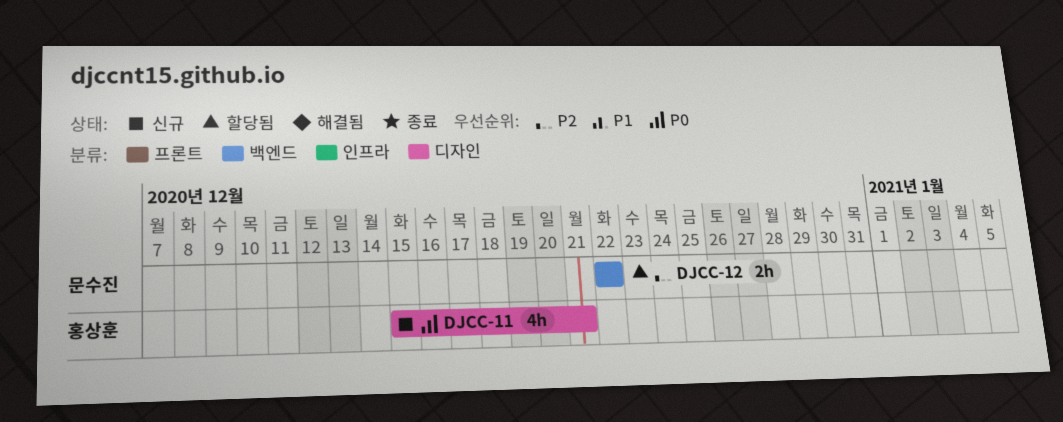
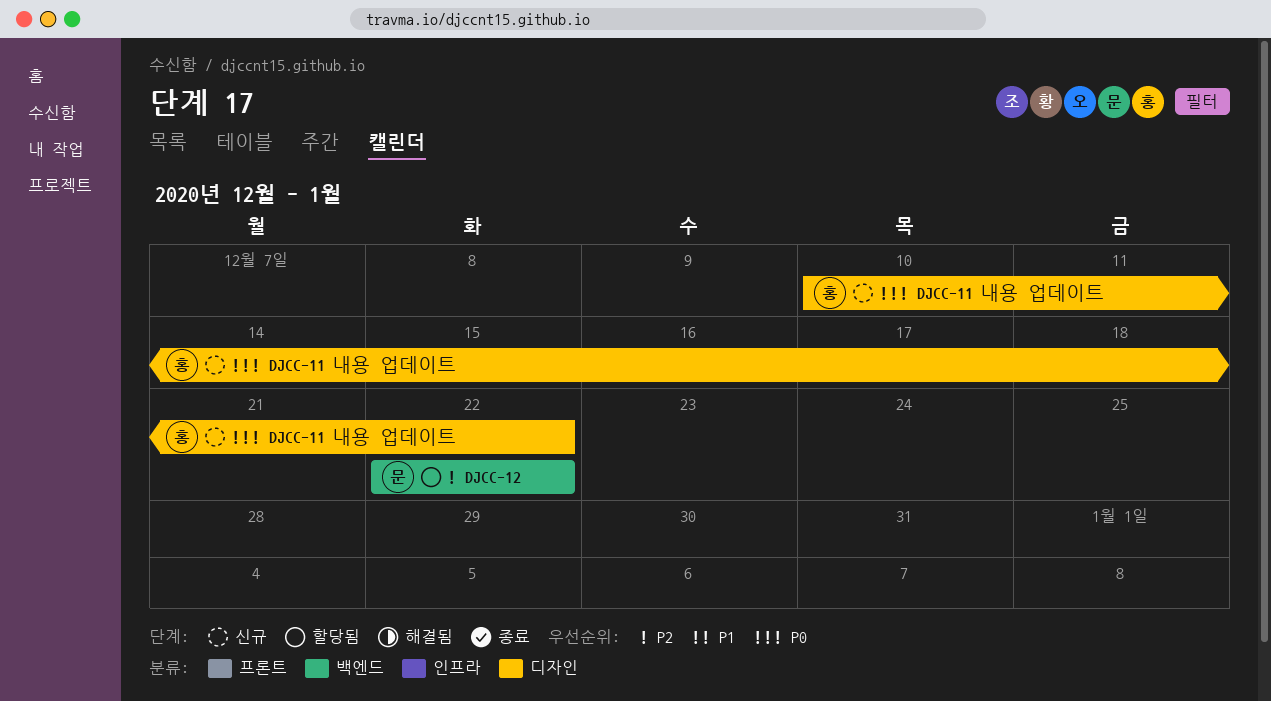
DJCC-11, start: Dec 15 -> Dec 10
DJCC-11, due: Dec 21 -> Dec 22

